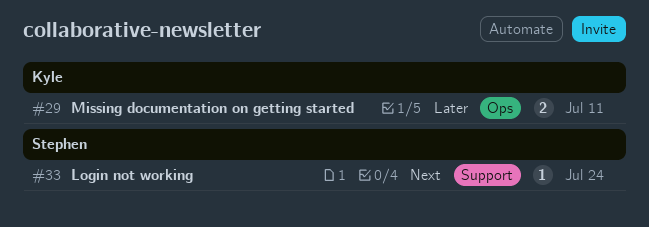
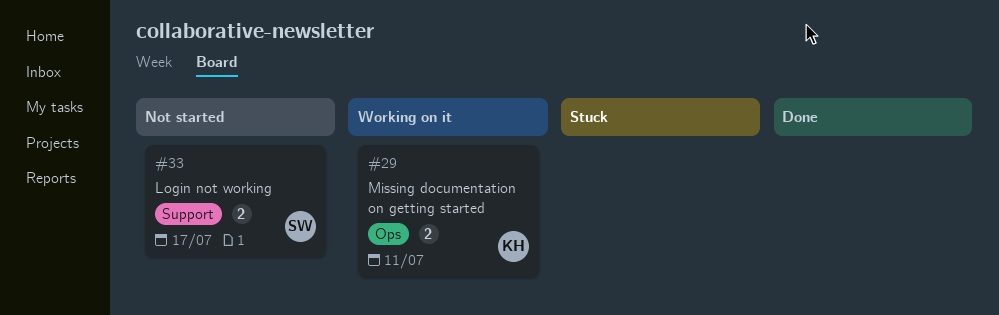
#33, estimate: 1 -> 2
#33, due: Jul 24 -> Jul 17

